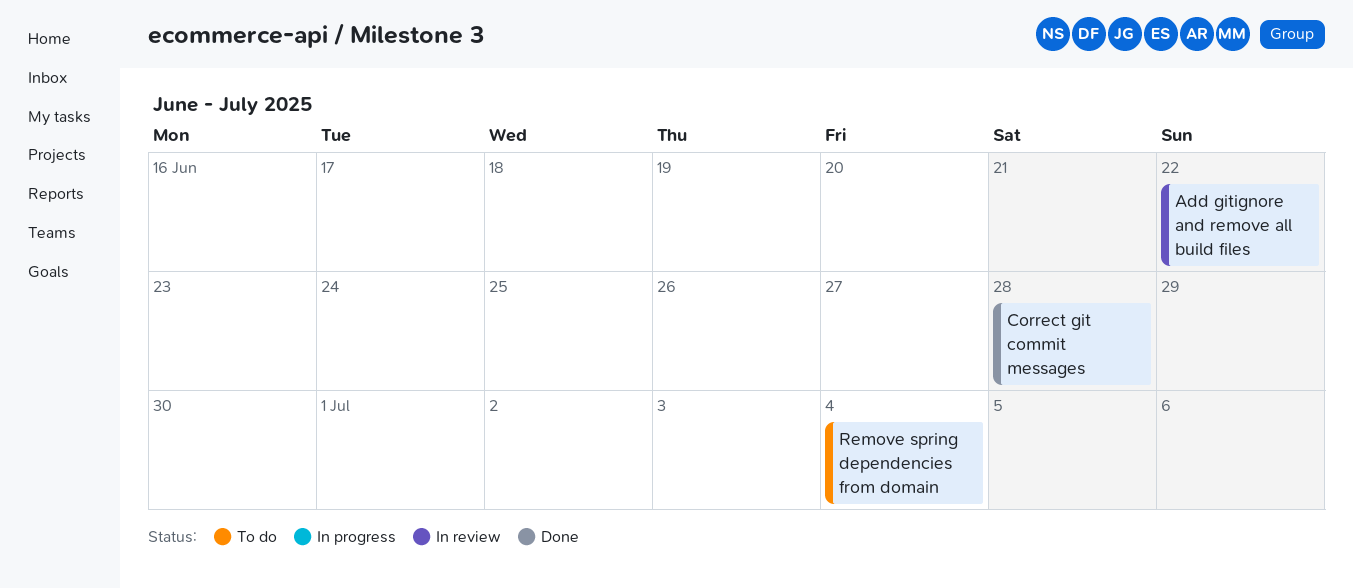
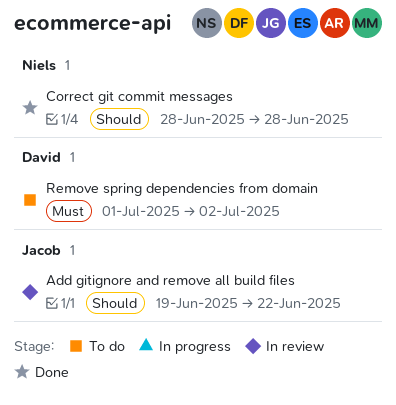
Remove spring dependencies from domain, due: Jul 4 -> Jul 2

